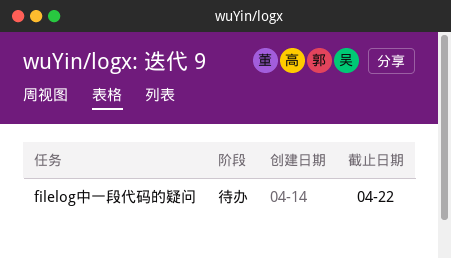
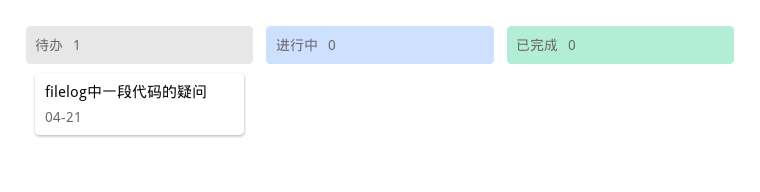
filelog中一段代码的疑问, due: Apr 22 -> Apr 21

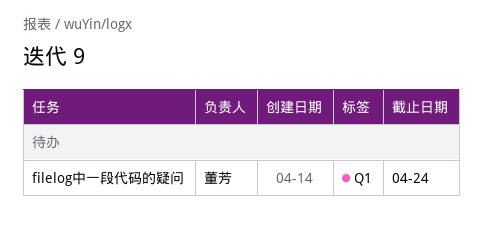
filelog中一段代码的疑问, due: Apr 21 -> Apr 24

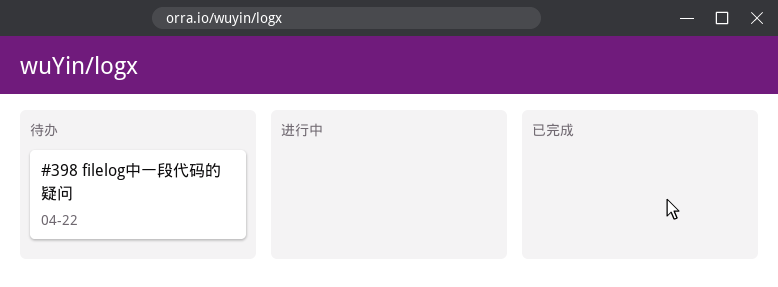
filelog中一段代码的疑问, due: Apr 24 -> Apr 22

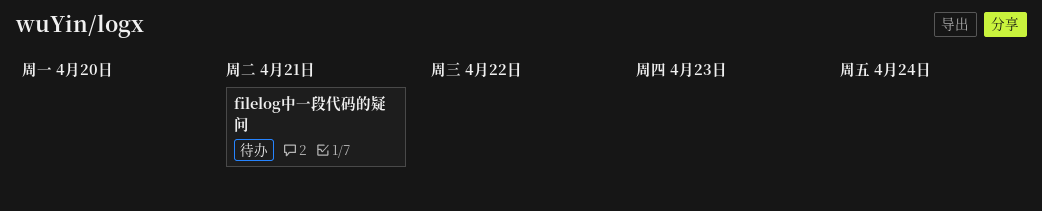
filelog中一段代码的疑问, due: Apr 22 -> Apr 21

